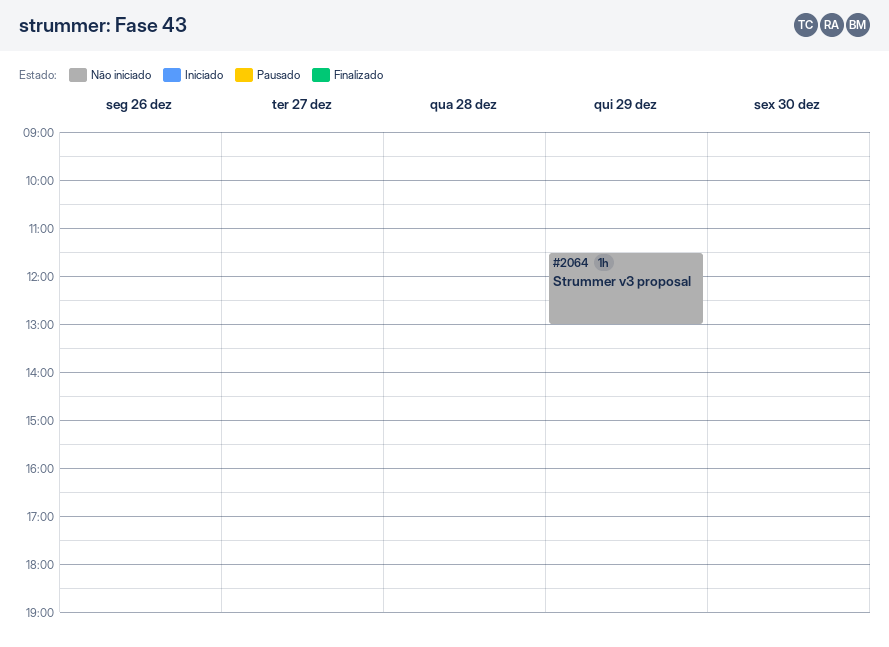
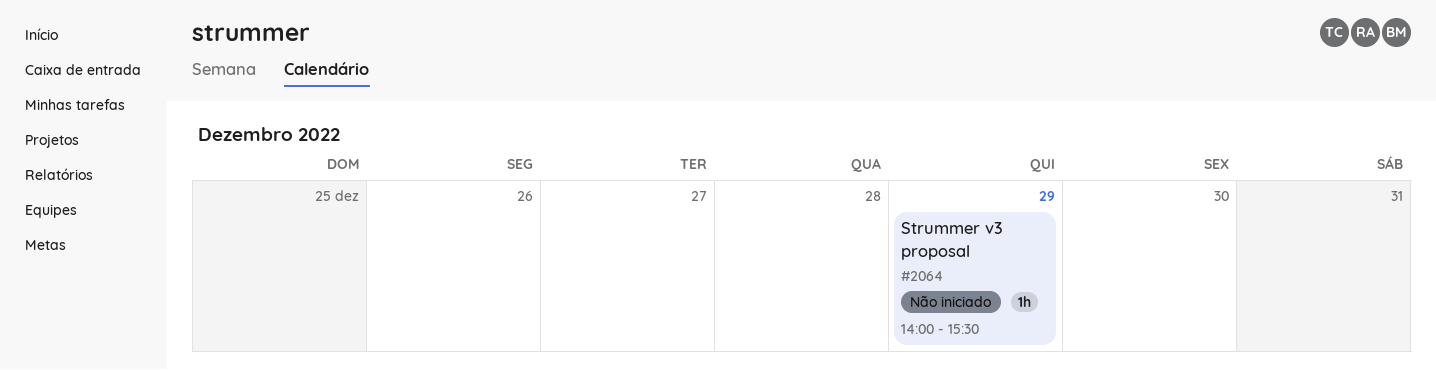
#2064, begins: 11:30 -> 14:00
#2064, ends: 13:00 -> 15:30

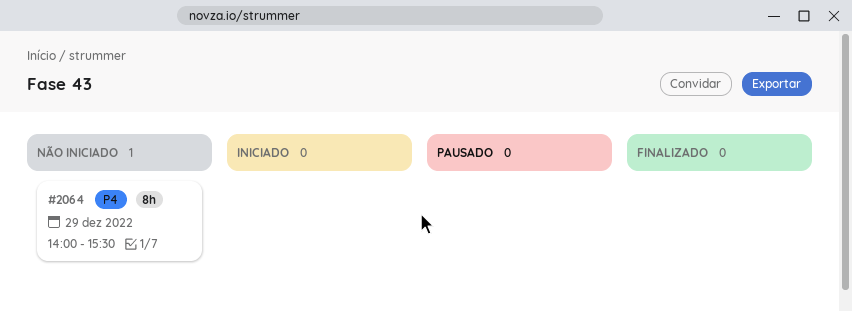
#2064, estimate: 1h -> 8h

